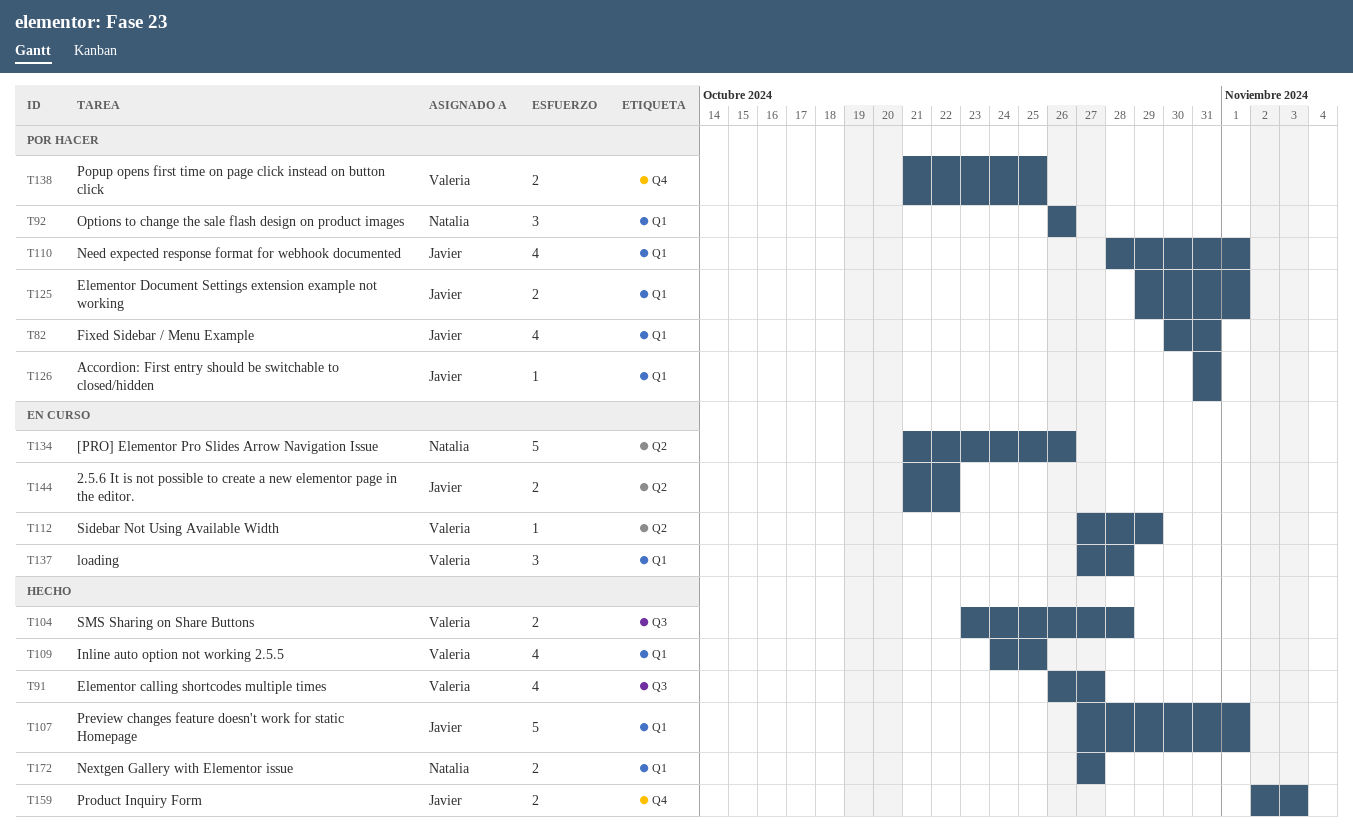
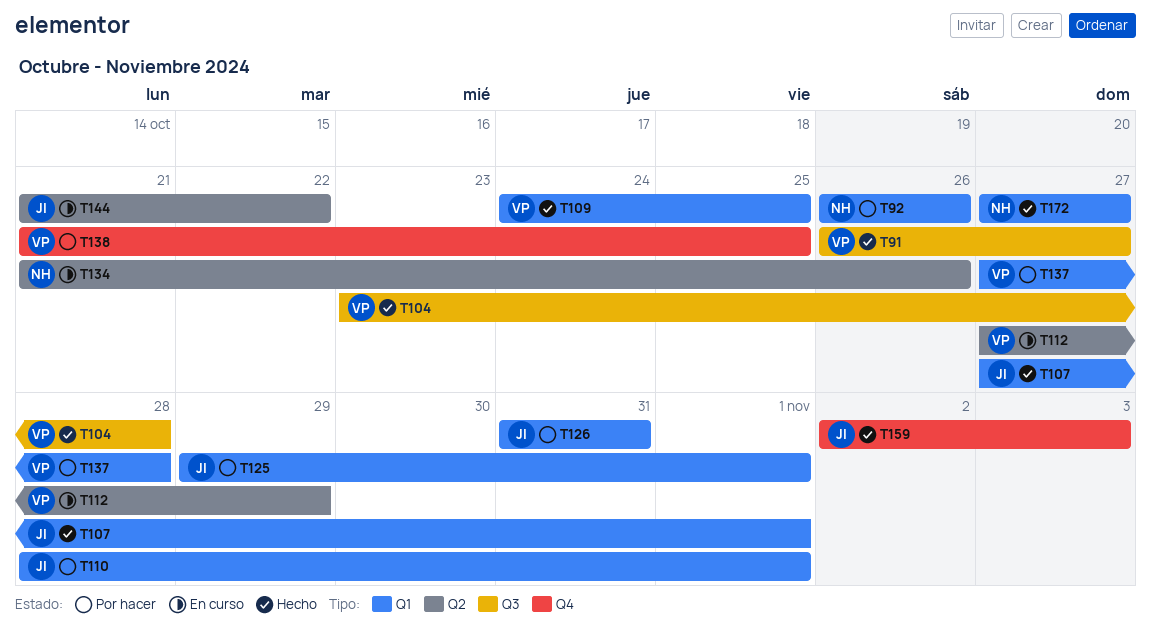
T82: present -> none
T137, status: En curso -> Por hacer

